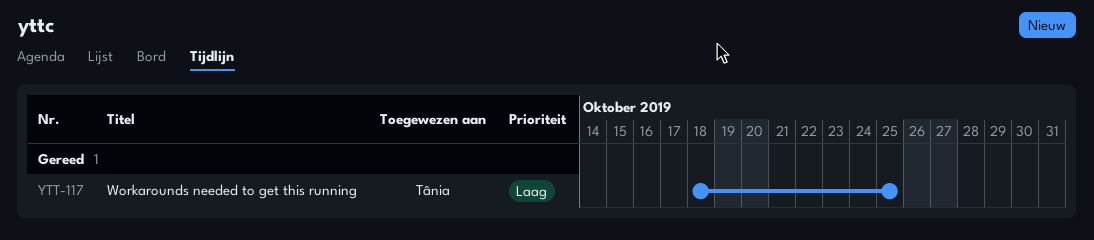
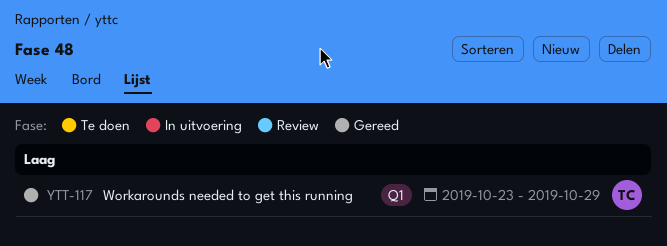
YTT-117, start: Oct 18 -> Oct 23
YTT-117, due: Oct 25 -> Oct 29

